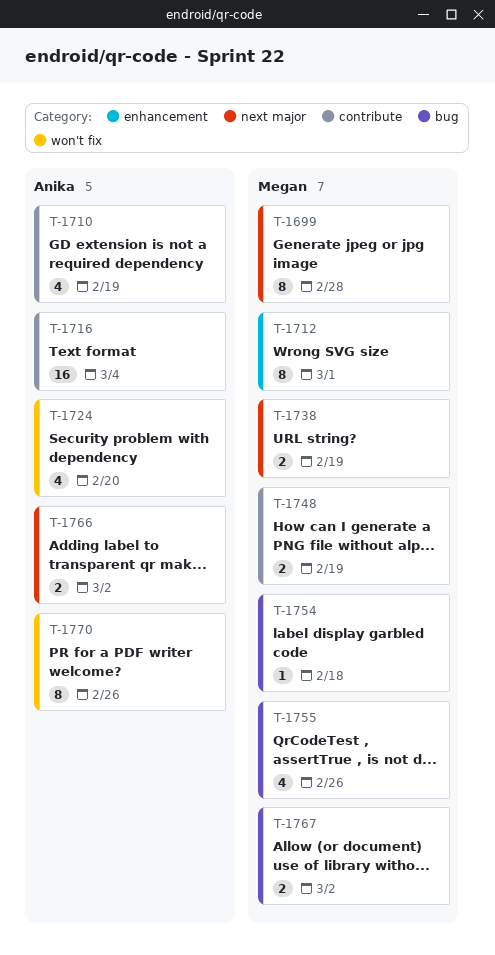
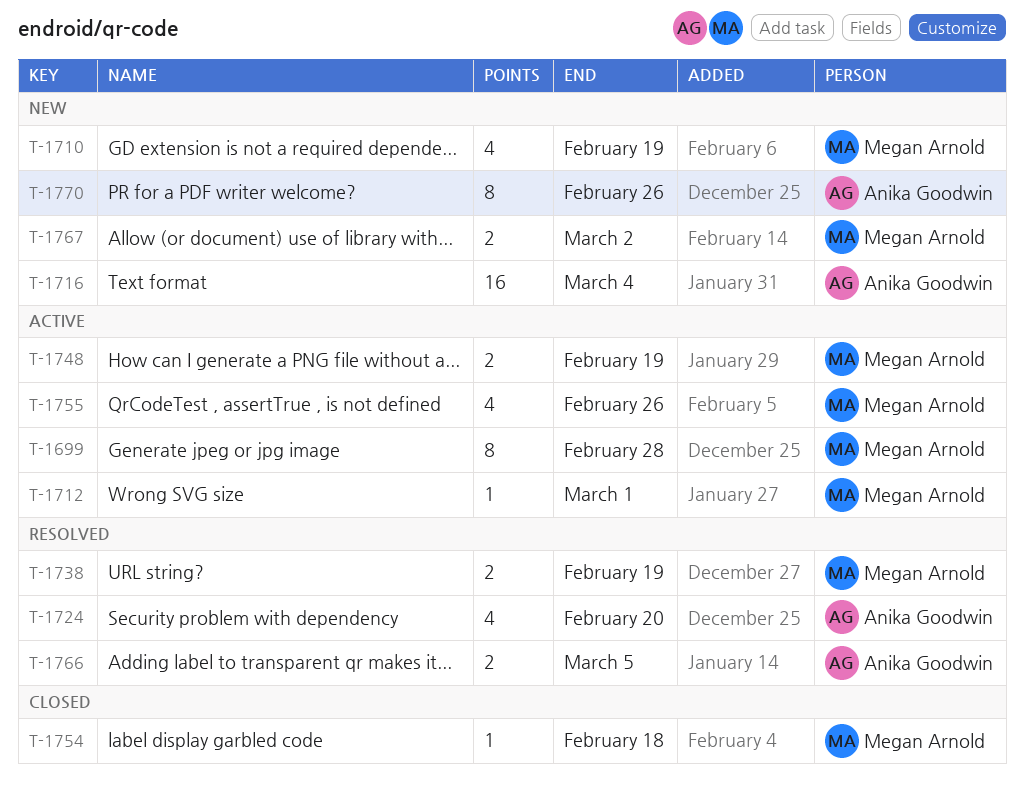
T-1710, owner: Anika Goodwin -> Megan Arnold
T-1712, estimate: 8 -> 1
T-1766, due: Mar 2 -> Mar 5

